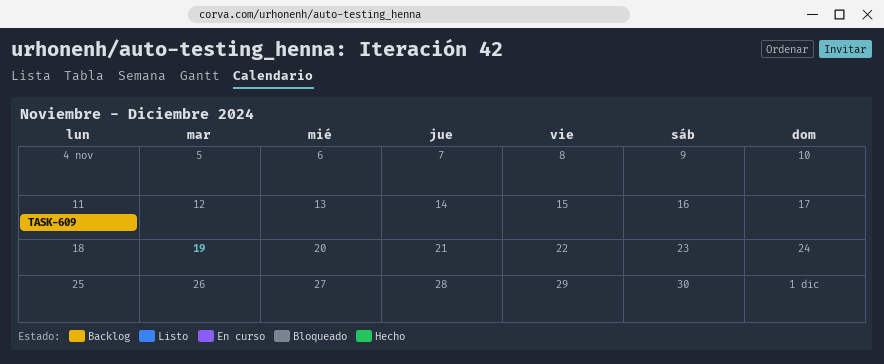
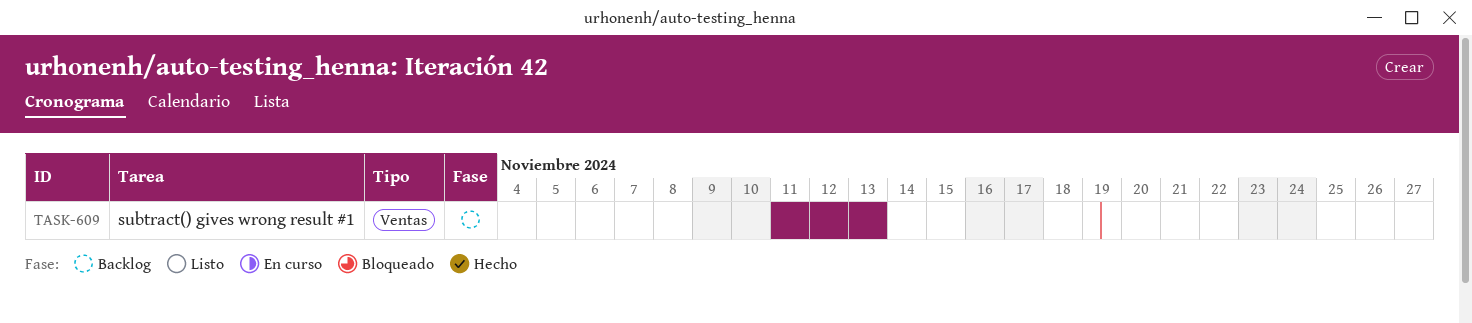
TASK-609, due: Nov 11 -> Nov 13

